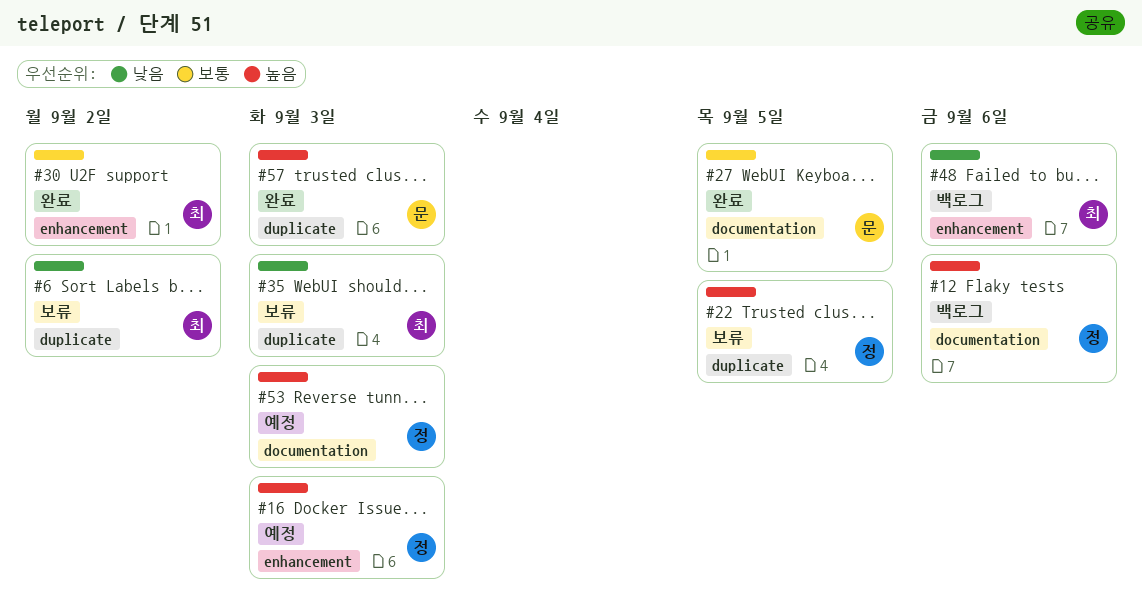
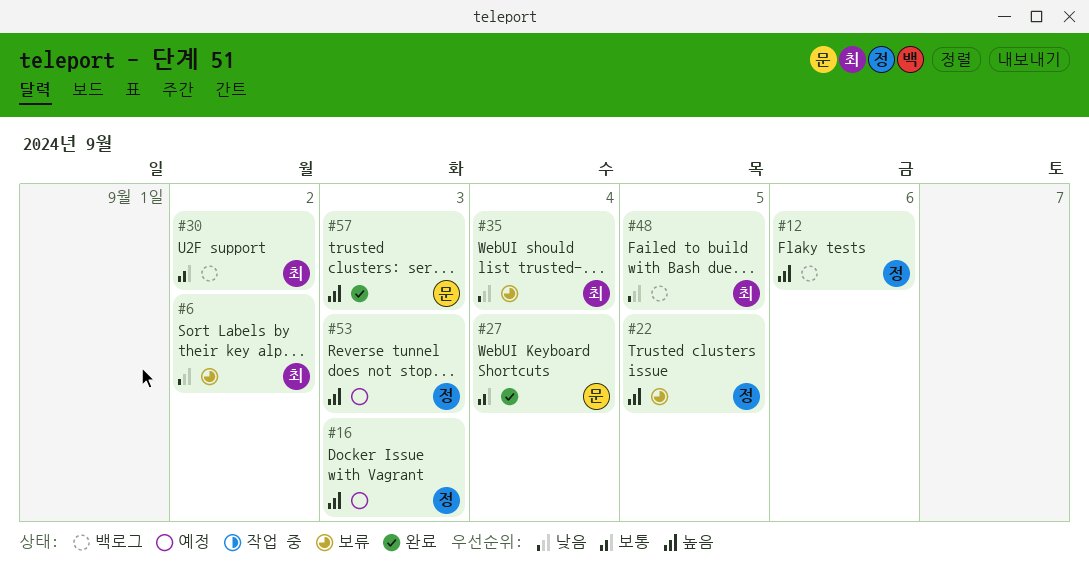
#27, due: Sep 5 -> Sep 4
#30, status: 완료 -> 백로그
#35, due: Sep 3 -> Sep 4
#48, due: Sep 6 -> Sep 5

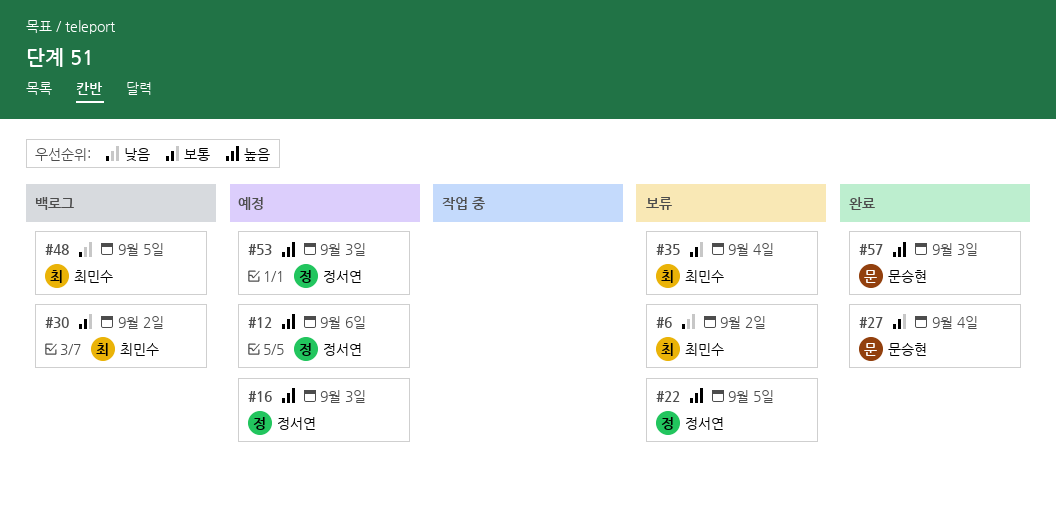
#12, status: 백로그 -> 예정
#35, priority: 낮음 -> 보통

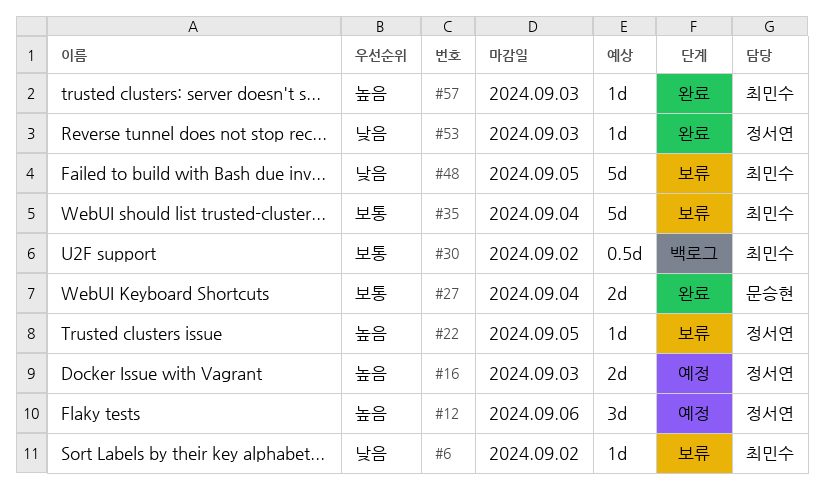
#48, status: 백로그 -> 보류
#53, status: 예정 -> 완료
#53, priority: 높음 -> 낮음
#57, owner: 문승현 -> 최민수

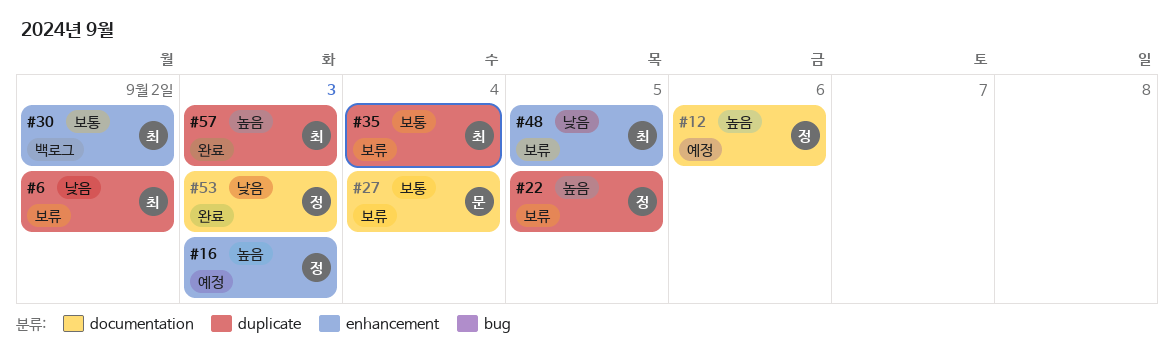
#27, status: 완료 -> 보류

